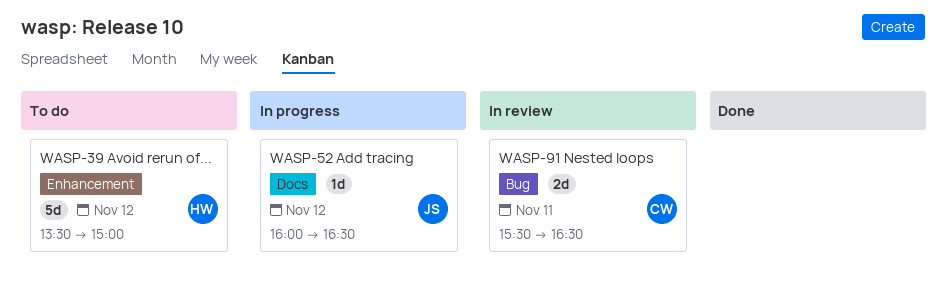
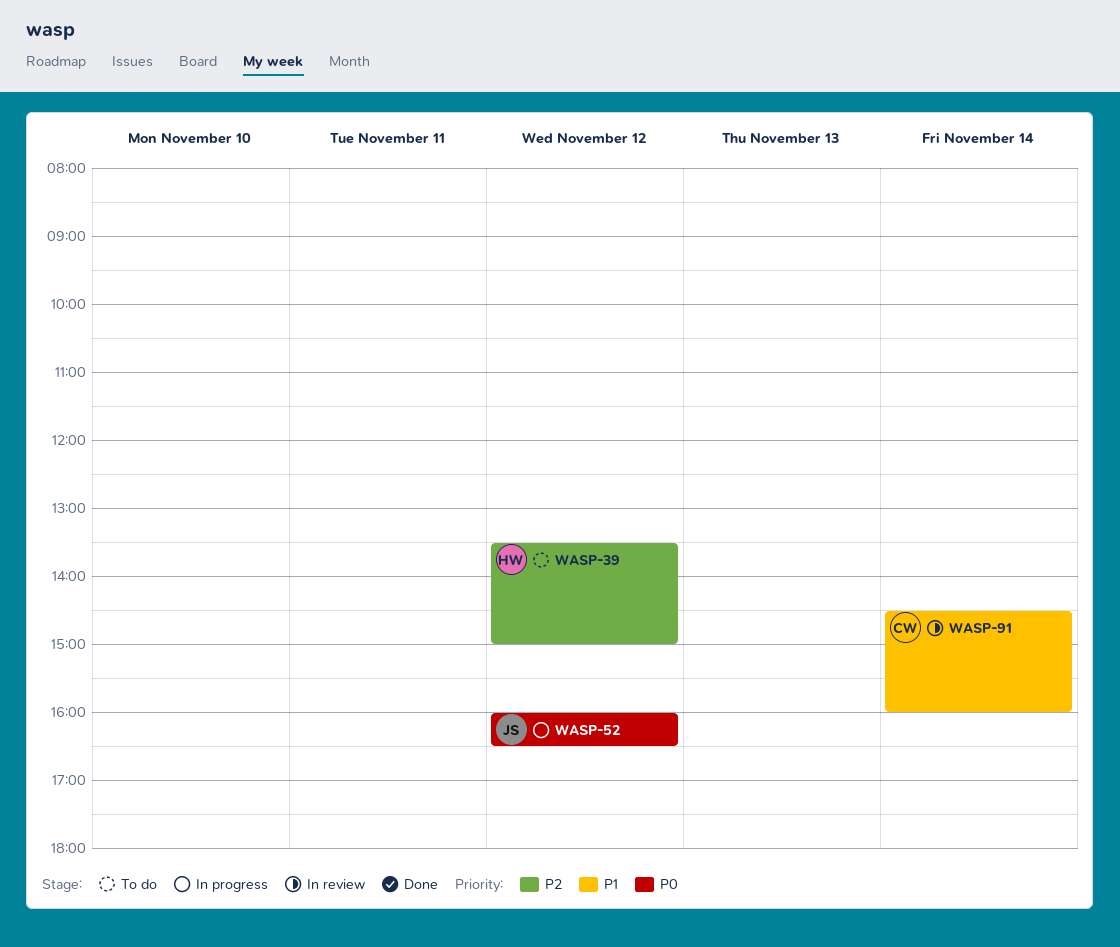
WASP-91, day: Nov 11 -> Nov 14
WASP-91, begins: 15:30 -> 14:30
WASP-91, ends: 16:30 -> 16:00

